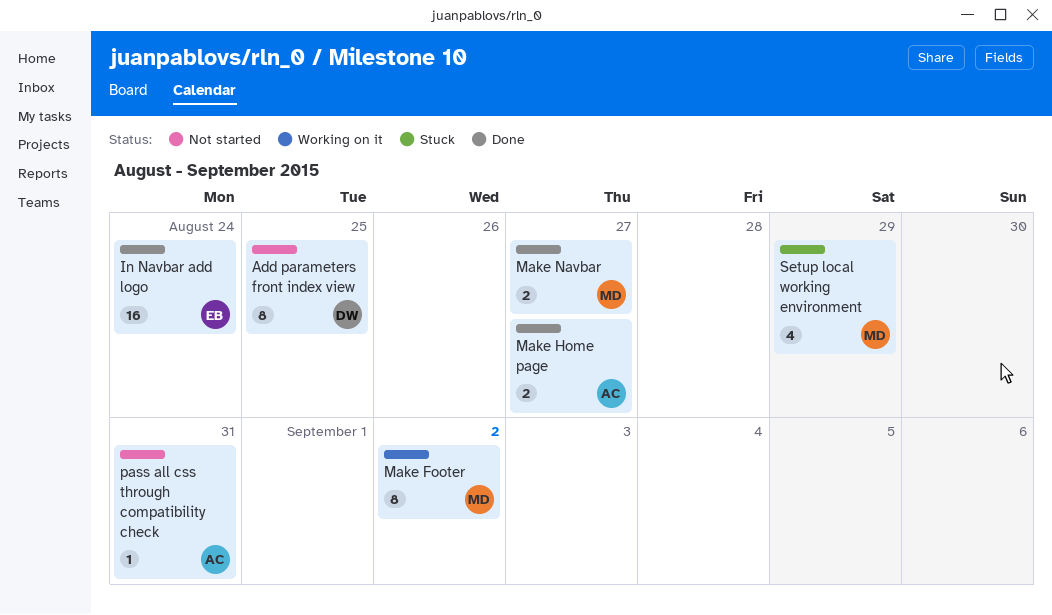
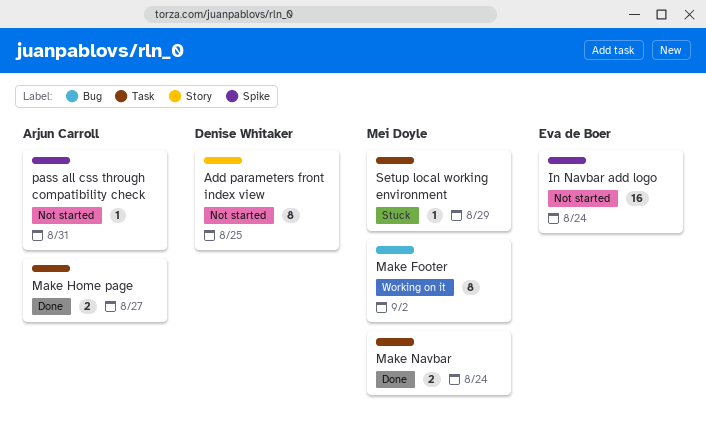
In Navbar add logo, status: Done -> Not started
Make Navbar, due: Aug 27 -> Aug 24
Setup local working environment, estimate: 4 -> 1

